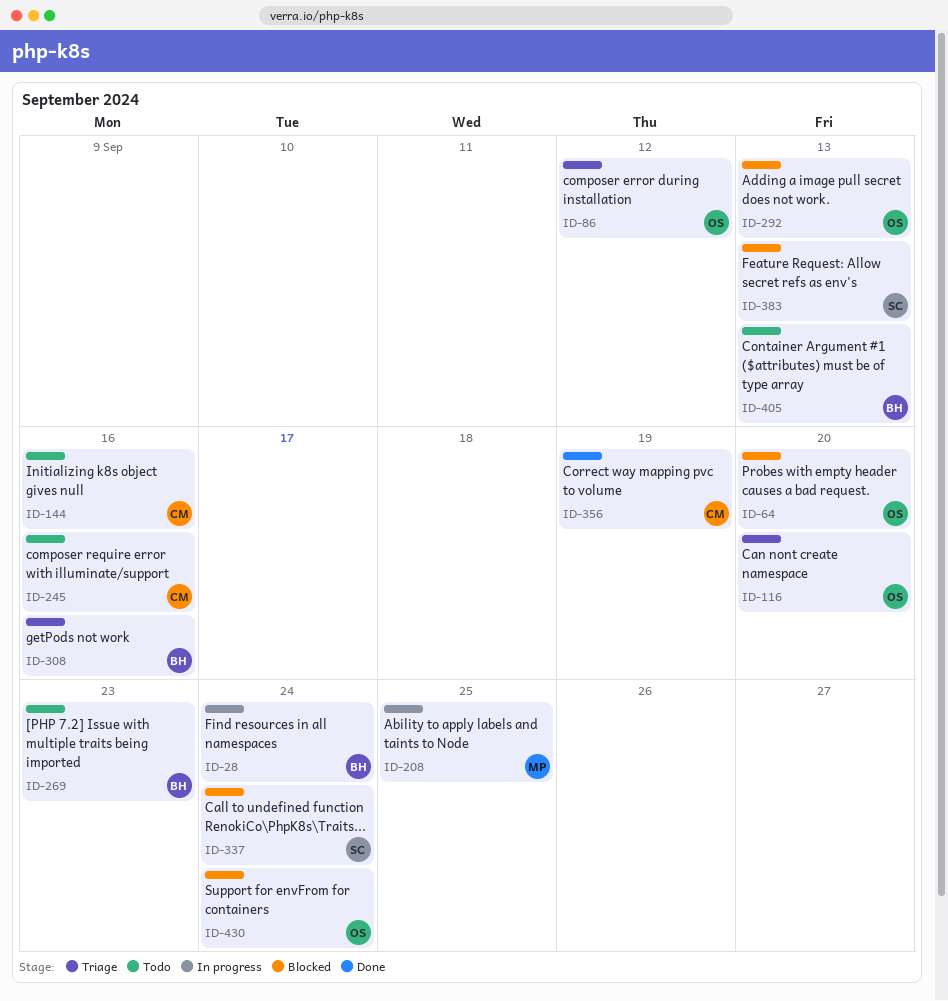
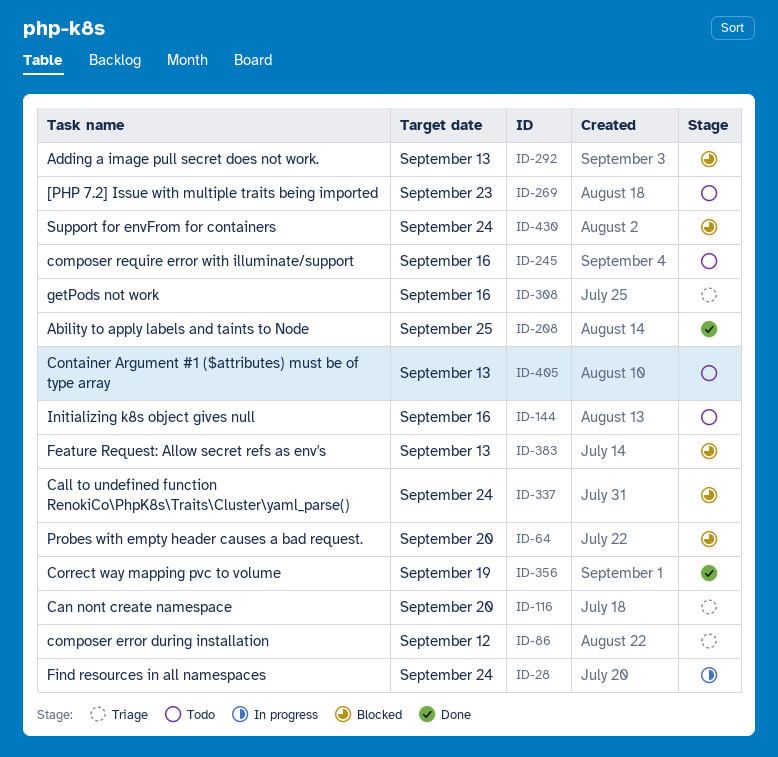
ID-208, status: In progress -> Done

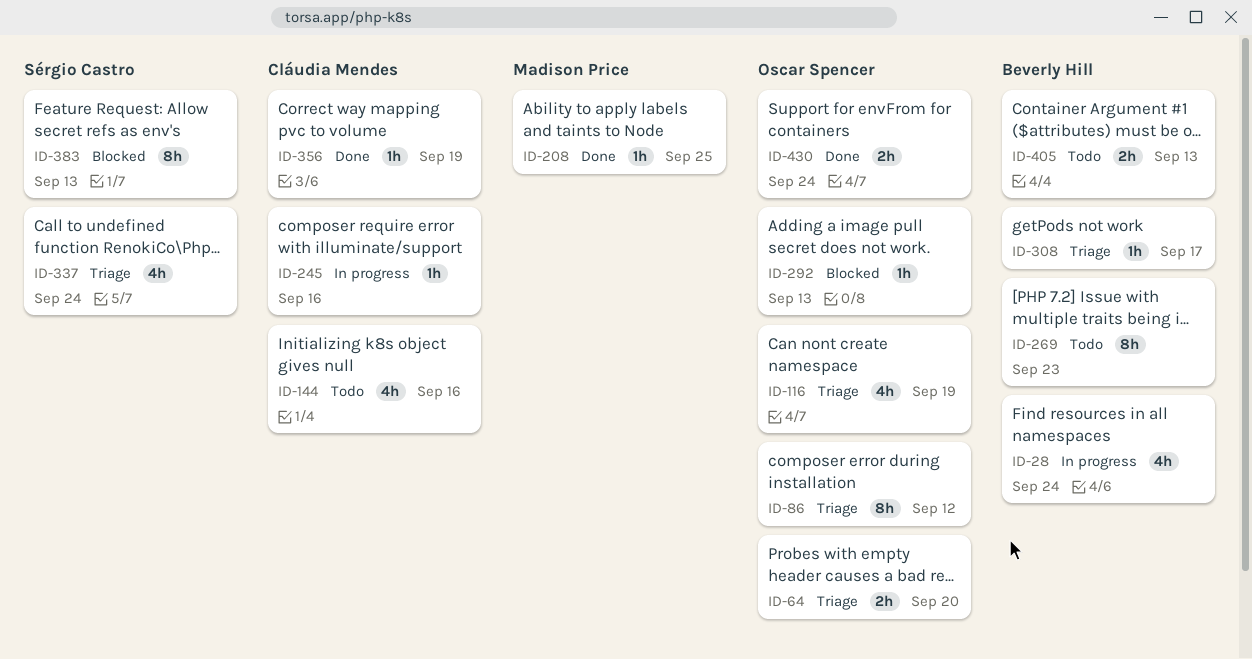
ID-64, status: Blocked -> Triage
ID-116, due: Sep 20 -> Sep 19
ID-245, status: Todo -> In progress
ID-308, due: Sep 16 -> Sep 17
ID-337, status: Blocked -> Triage
ID-430, status: Blocked -> Done

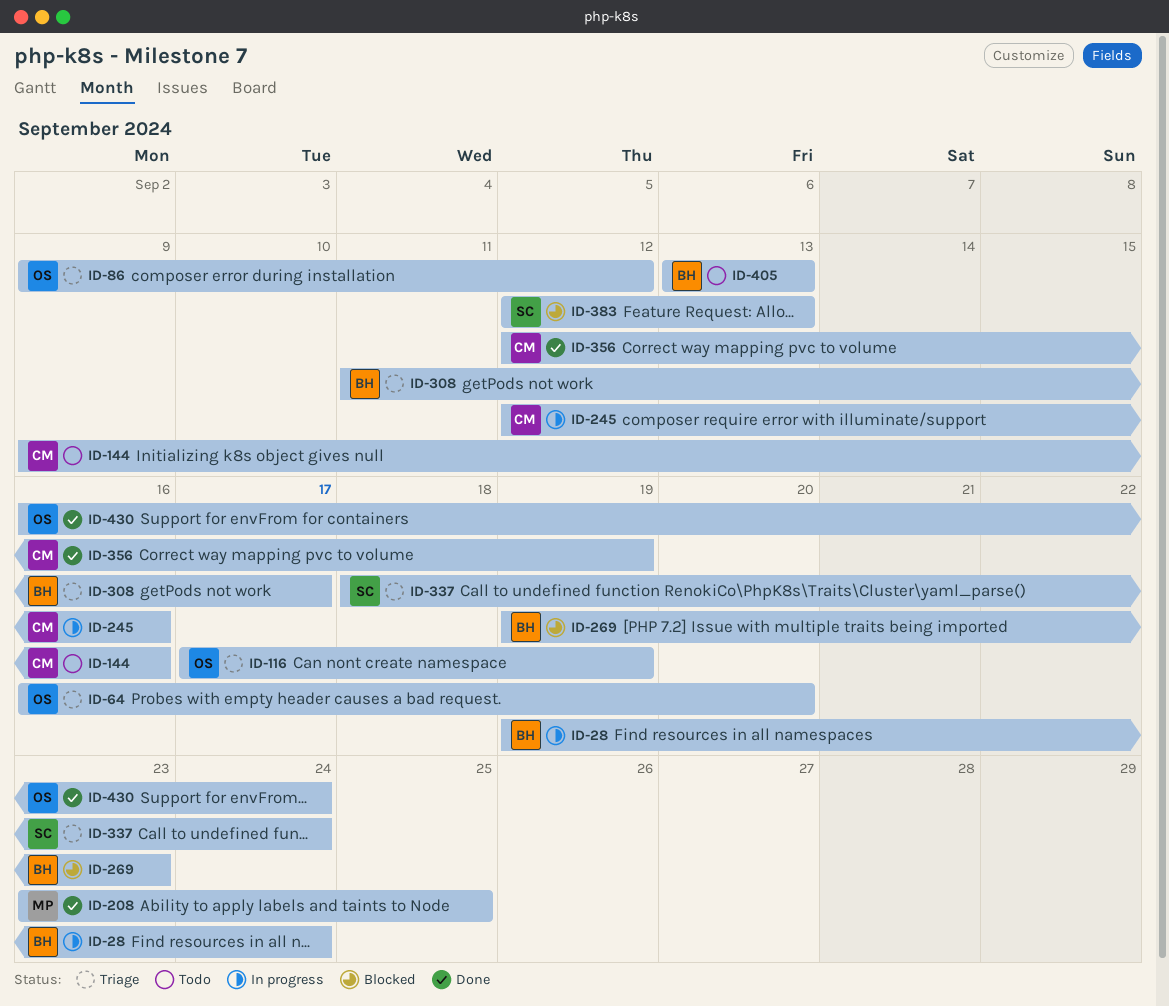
ID-269, status: Todo -> Blocked
ID-292: present -> none

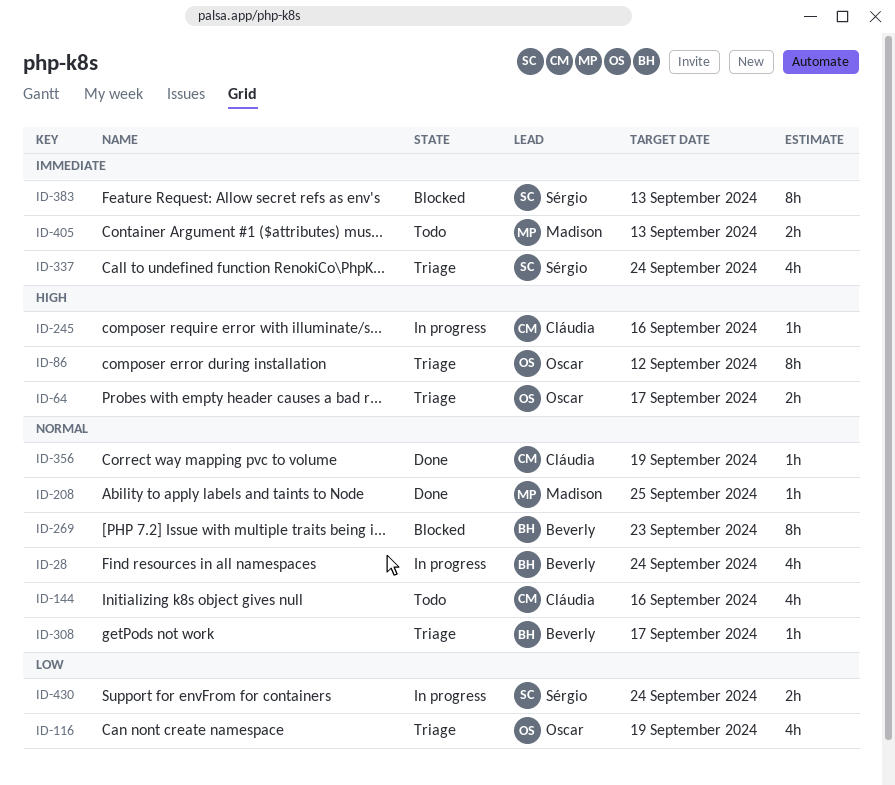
ID-64, due: Sep 20 -> Sep 17
ID-405, owner: Beverly -> Madison
ID-430, status: Done -> In progress
ID-430, owner: Oscar -> Sérgio

